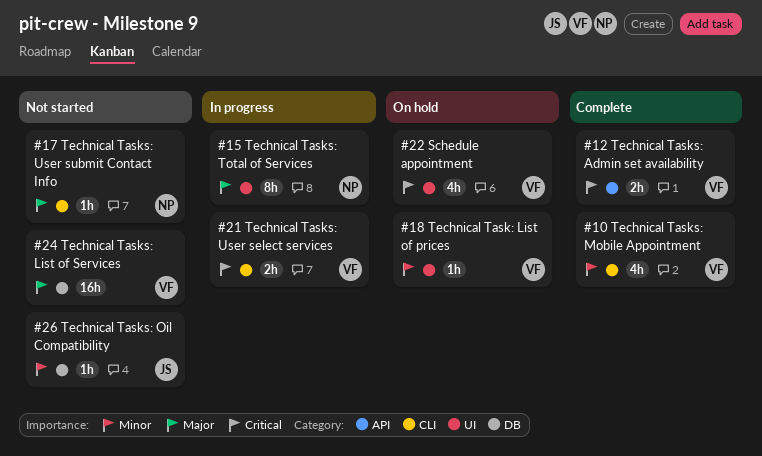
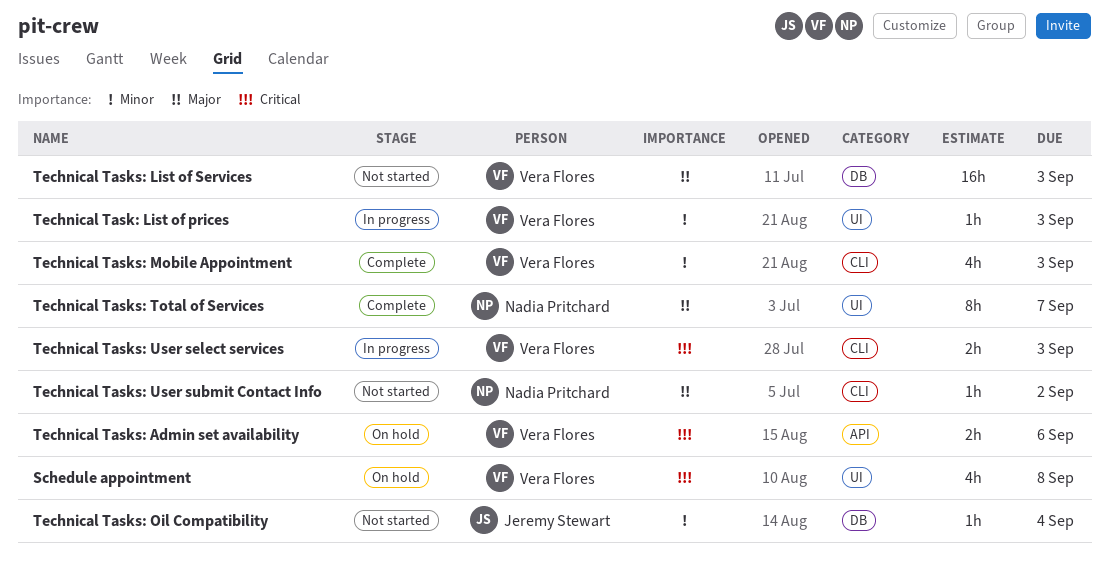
Technical Task: List of prices, status: On hold -> In progress
Technical Tasks: Admin set availability, status: Complete -> On hold
Technical Tasks: Total of Services, status: In progress -> Complete

